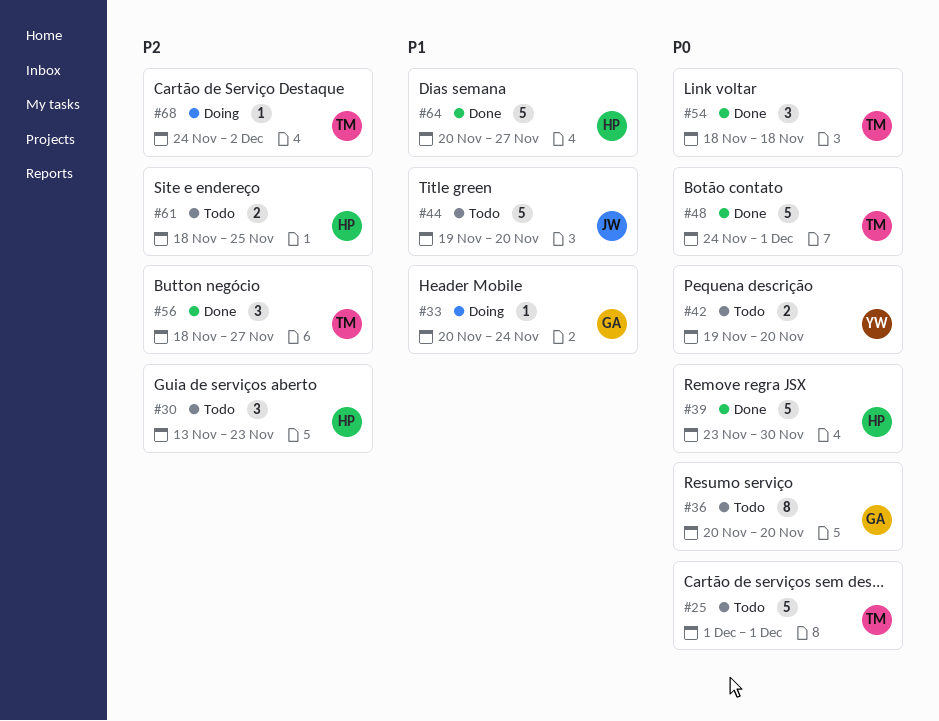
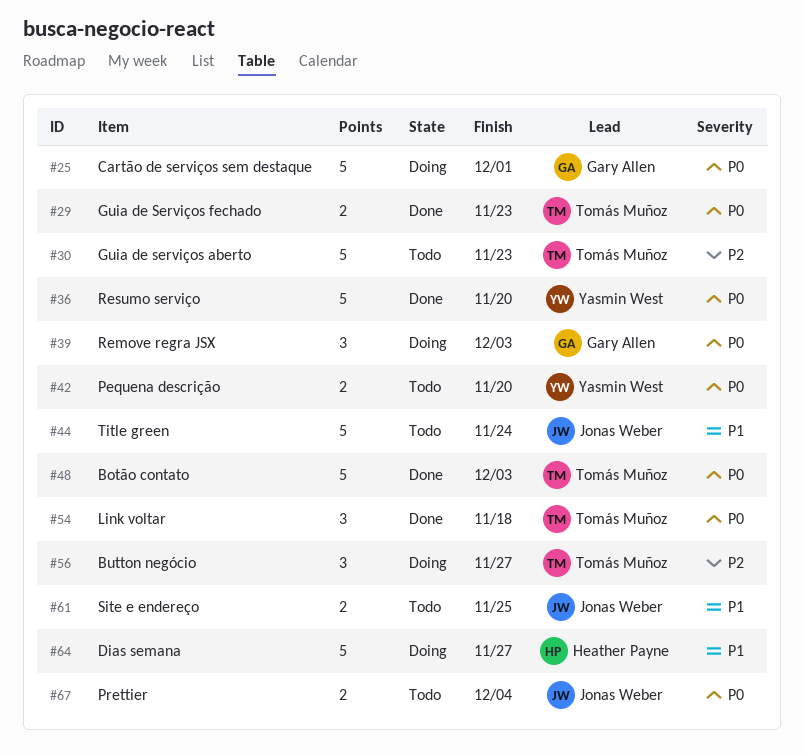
#25, status: Todo -> Doing
#25, owner: Tomás Muñoz -> Gary Allen
#29: none -> present
#30, owner: Heather Payne -> Tomás Muñoz
#30, estimate: 3 -> 5
#33: present -> none
#36, status: Todo -> Done
#36, owner: Gary Allen -> Yasmin West
#36, estimate: 8 -> 5
#39, status: Done -> Doing
#39, owner: Heather Payne -> Gary Allen
#39, estimate: 5 -> 3
#39, due: Nov 30 -> Dec 3
#44, due: Nov 20 -> Nov 24
#48, due: Dec 1 -> Dec 3
#56, status: Done -> Doing
#61, owner: Heather Payne -> Jonas Weber
#61, priority: P2 -> P1
#64, status: Done -> Doing
#67: none -> present
#68: present -> none

